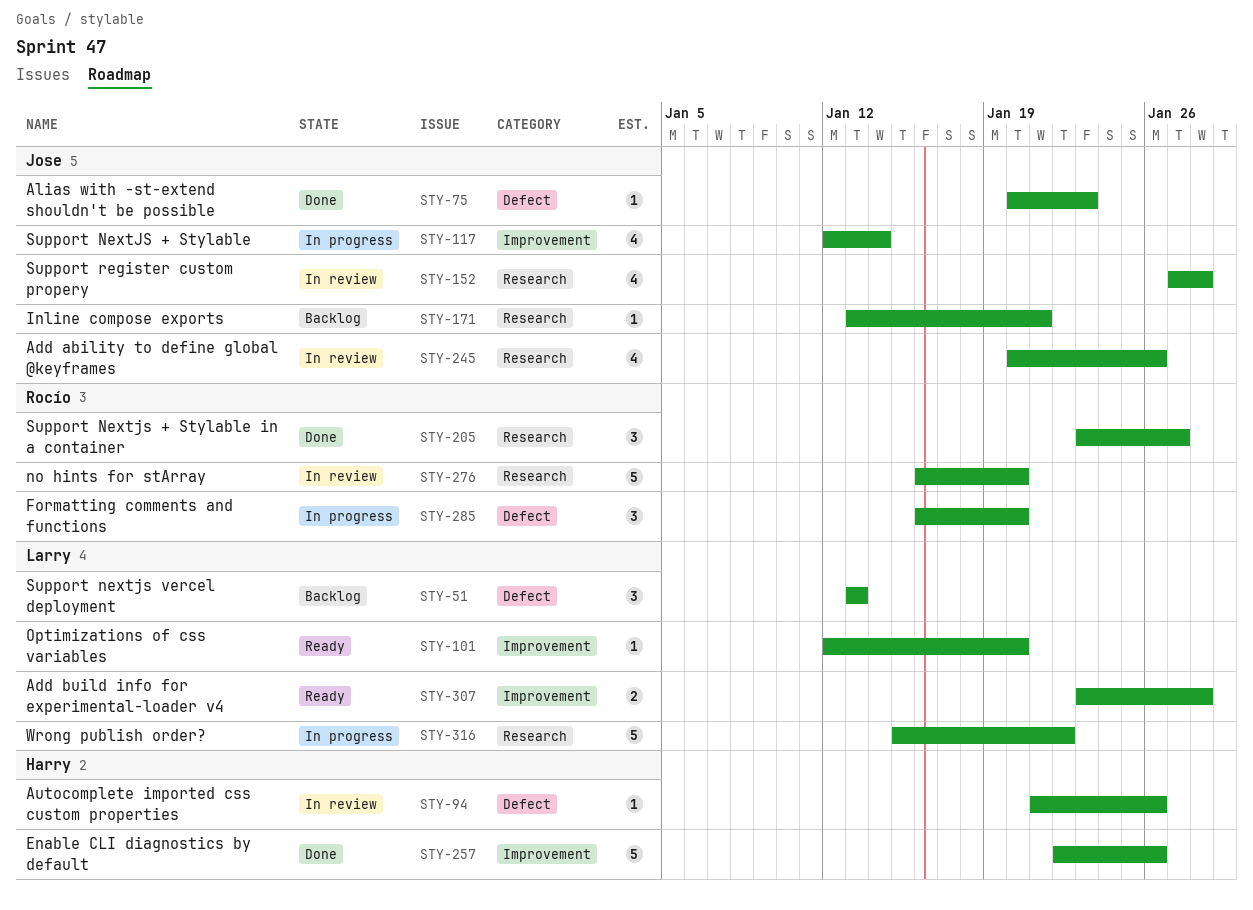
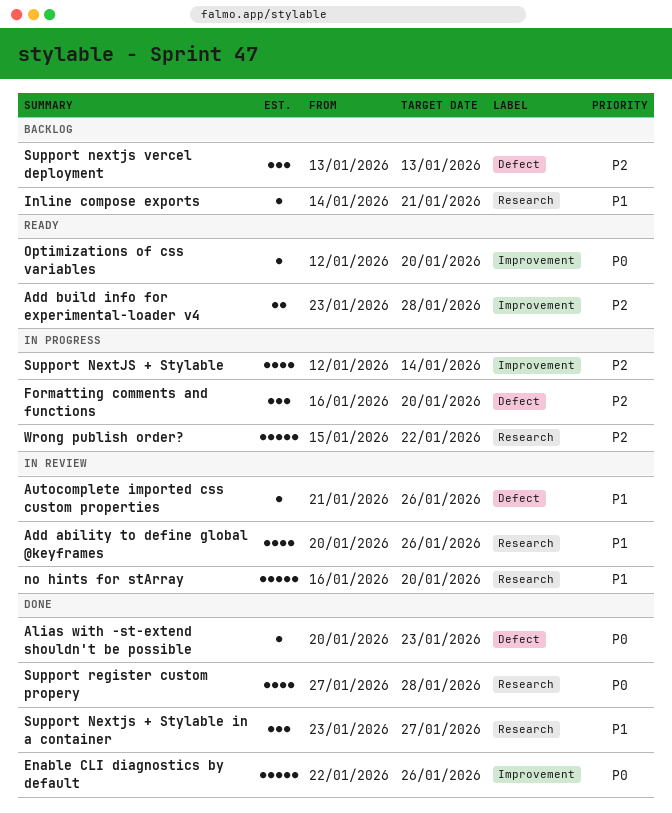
Inline compose exports, start: Jan 13 -> Jan 14
Support register custom propery, status: In review -> Done

